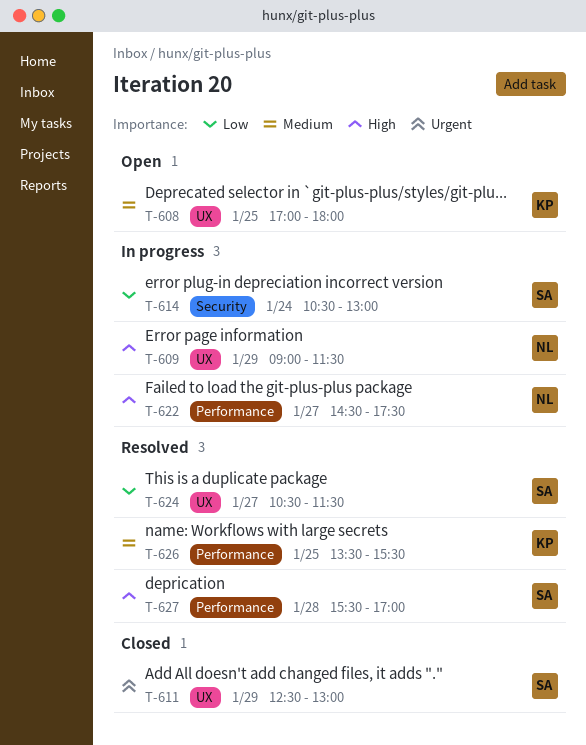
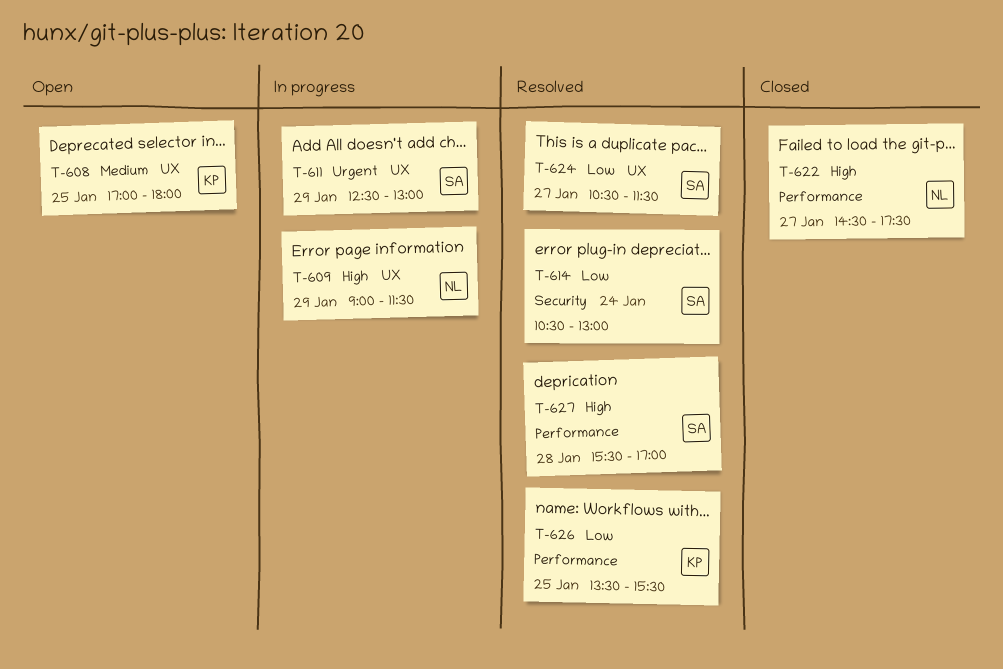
T-611, status: Closed -> In progress
T-614, status: In progress -> Resolved
T-622, status: In progress -> Closed
T-626, priority: Medium -> Low

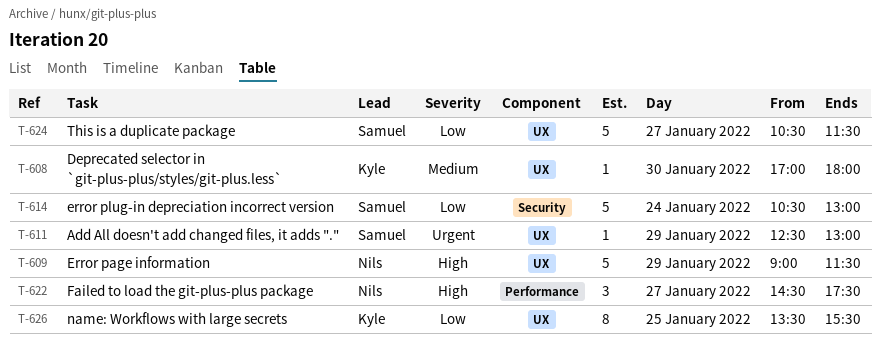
T-608, day: Jan 25 -> Jan 30
T-626, label: Performance -> UX
T-627: present -> none

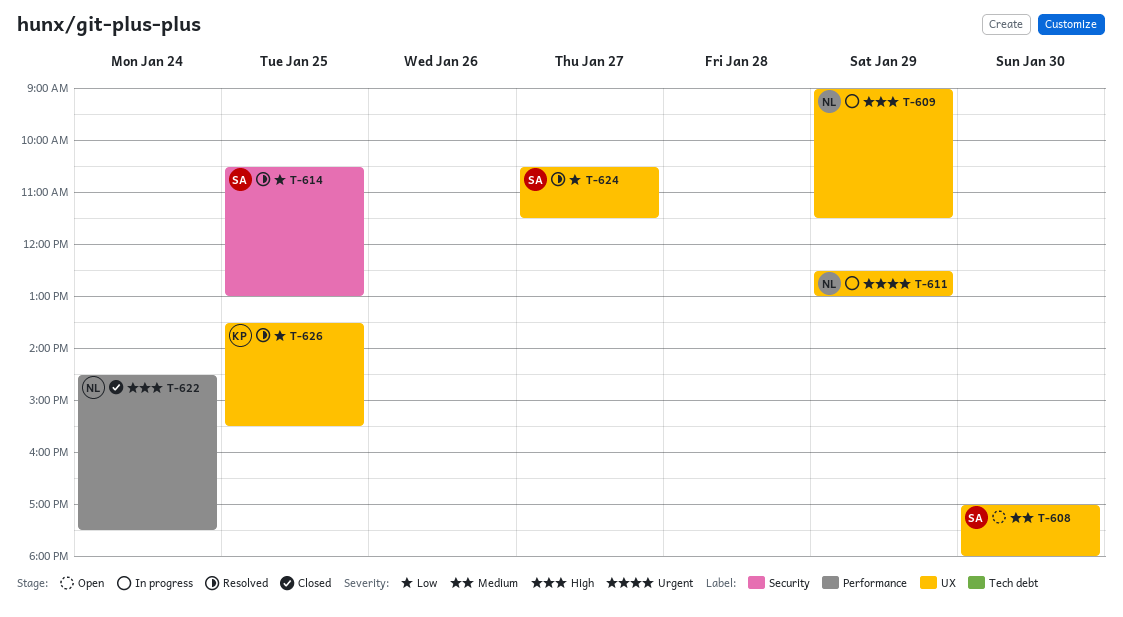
T-608, owner: Kyle -> Samuel
T-611, owner: Samuel -> Nils
T-614, day: Jan 24 -> Jan 25
T-622, day: Jan 27 -> Jan 24

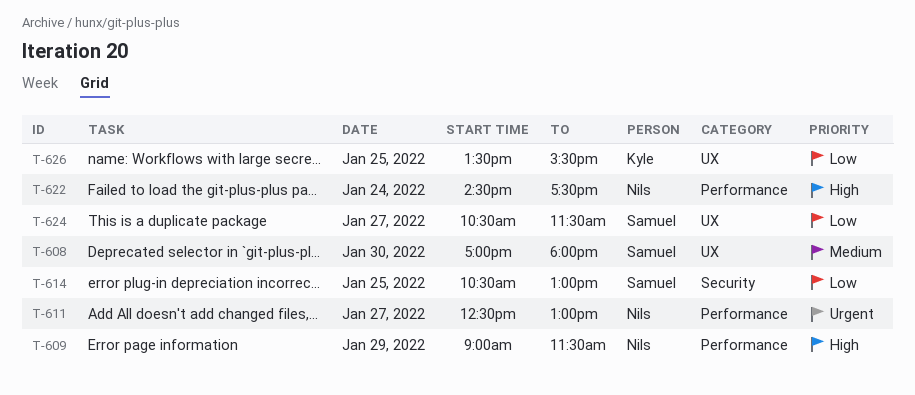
T-609, label: UX -> Performance
T-611, label: UX -> Performance
T-611, day: Jan 29 -> Jan 27

